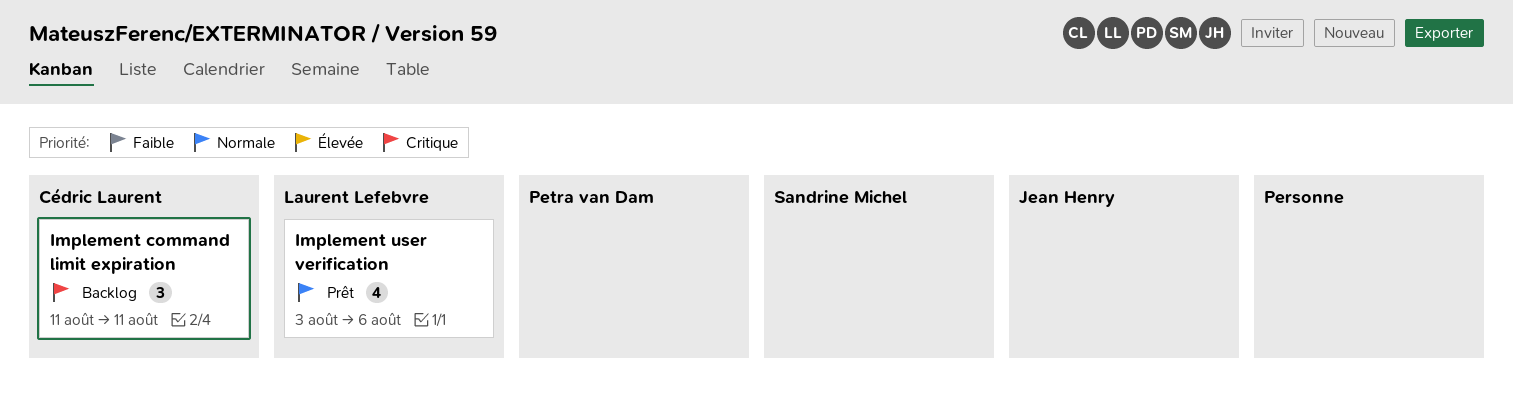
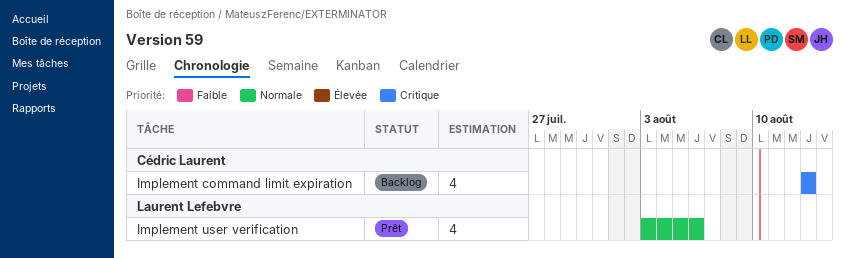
Implement command limit expiration, estimate: 3 -> 4
Implement command limit expiration, start: Aug 11 -> Aug 13
Implement command limit expiration, due: Aug 11 -> Aug 13

